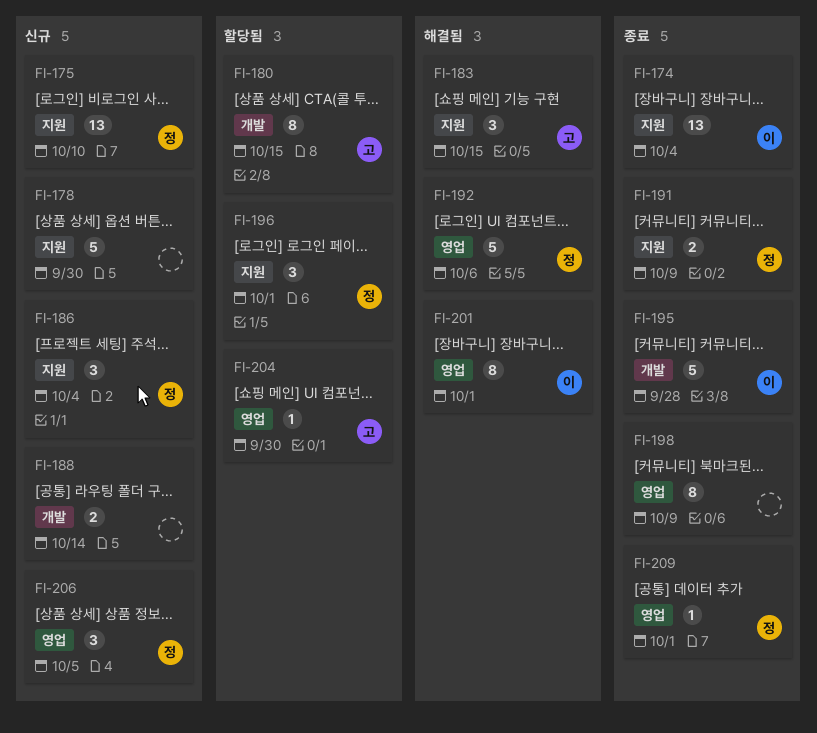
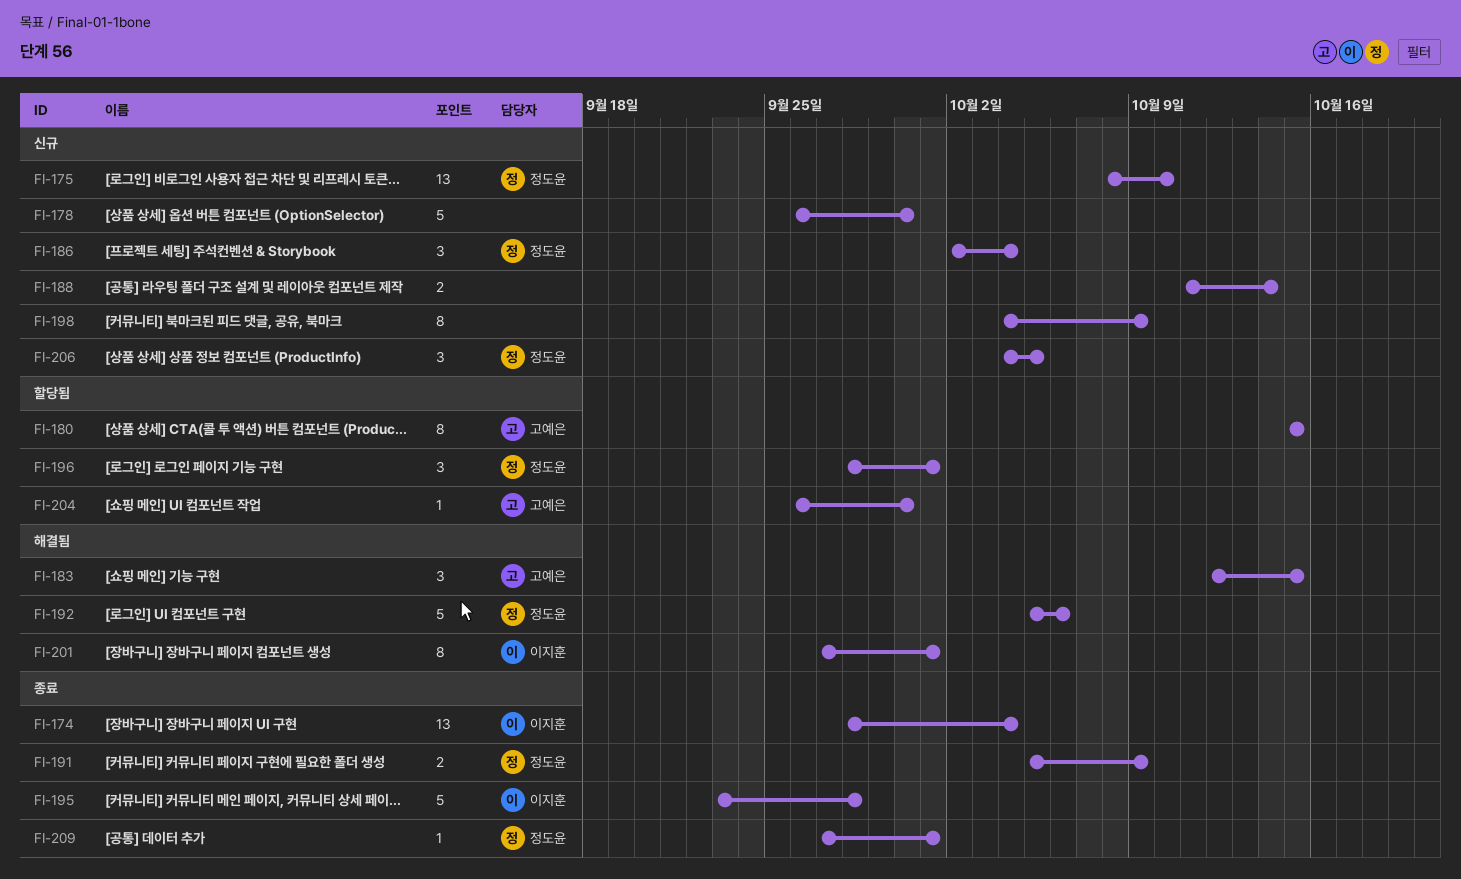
FI-198, status: 종료 -> 신규

